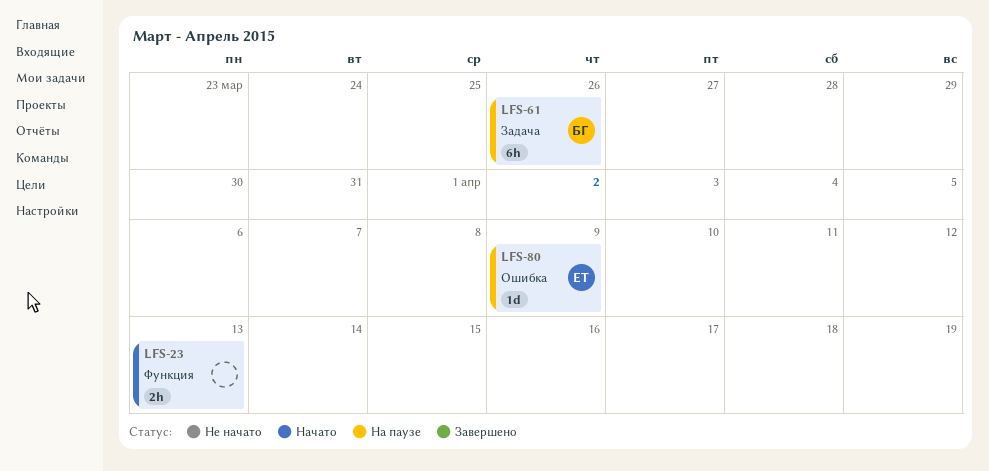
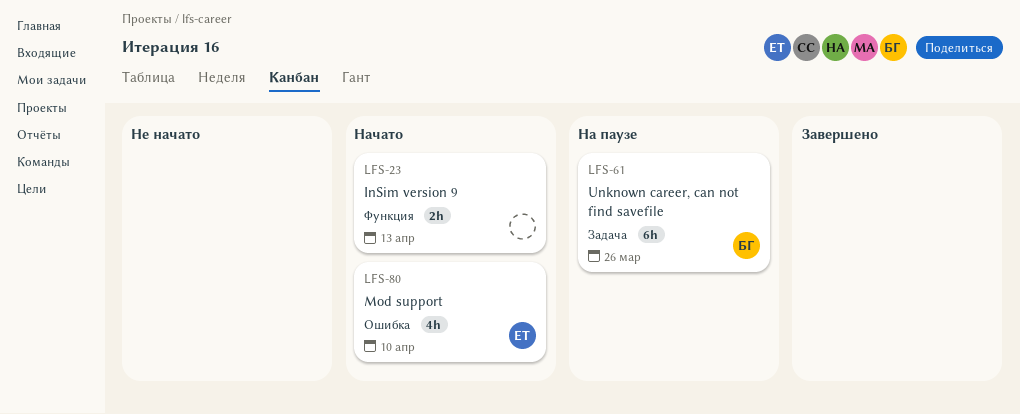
LFS-80, status: На паузе -> Начато
LFS-80, estimate: 1d -> 4h
LFS-80, due: Apr 9 -> Apr 10

